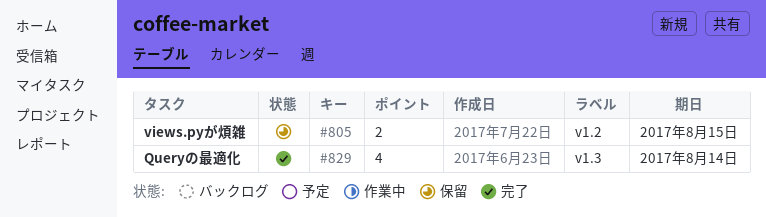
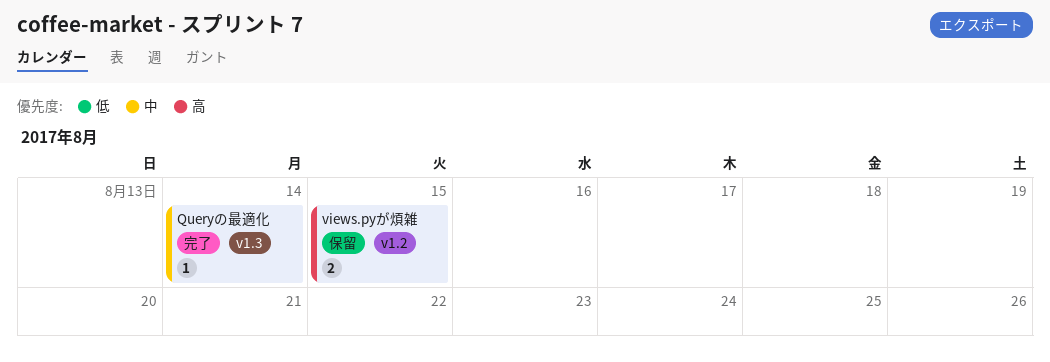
Queryの最適化, estimate: 4 -> 1

